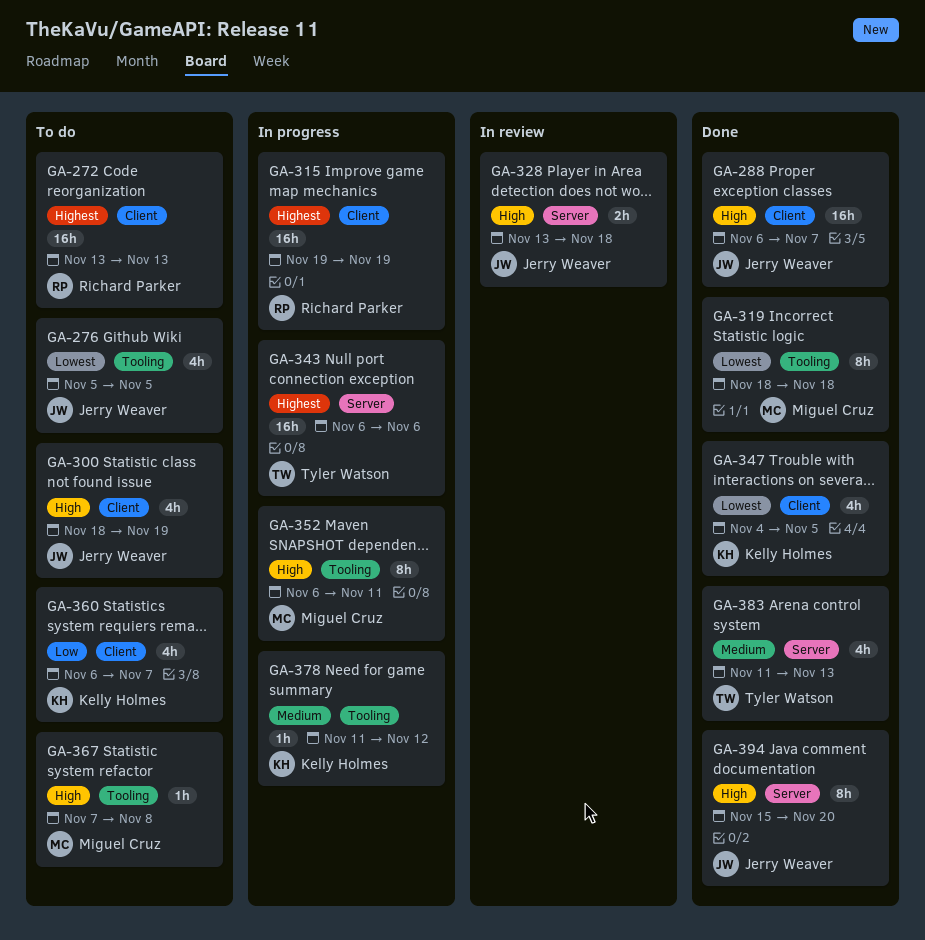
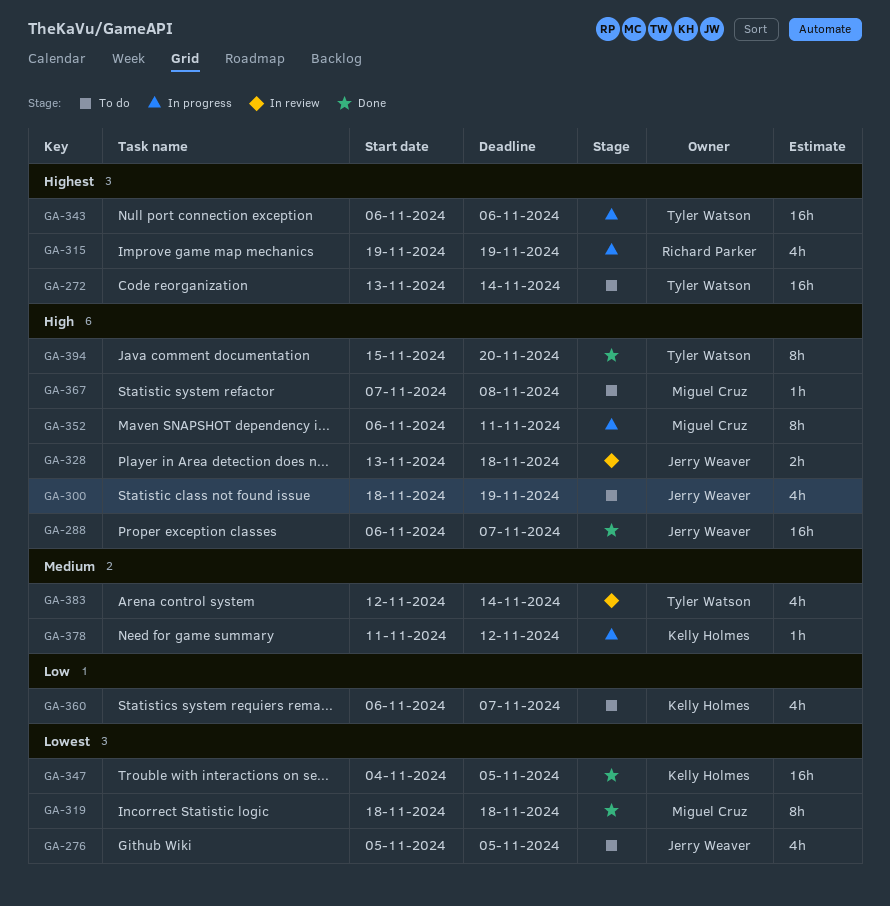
GA-272, owner: Richard Parker -> Tyler Watson
GA-272, due: Nov 13 -> Nov 14
GA-315, estimate: 16h -> 4h
GA-347, estimate: 4h -> 16h
GA-383, status: Done -> In review
GA-383, start: Nov 11 -> Nov 12
GA-383, due: Nov 13 -> Nov 14
GA-394, owner: Jerry Weaver -> Tyler Watson

